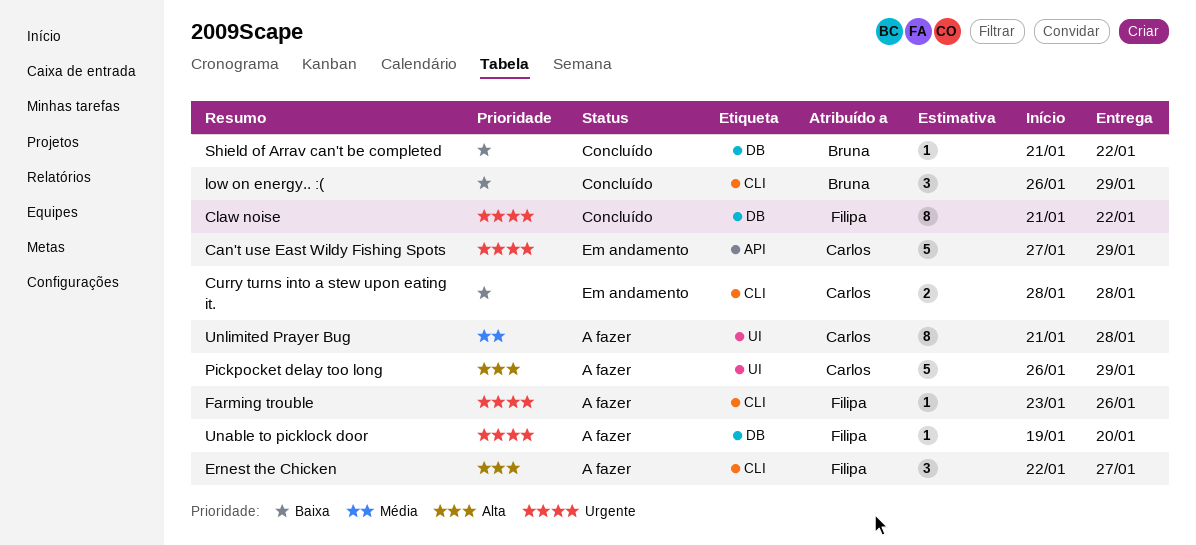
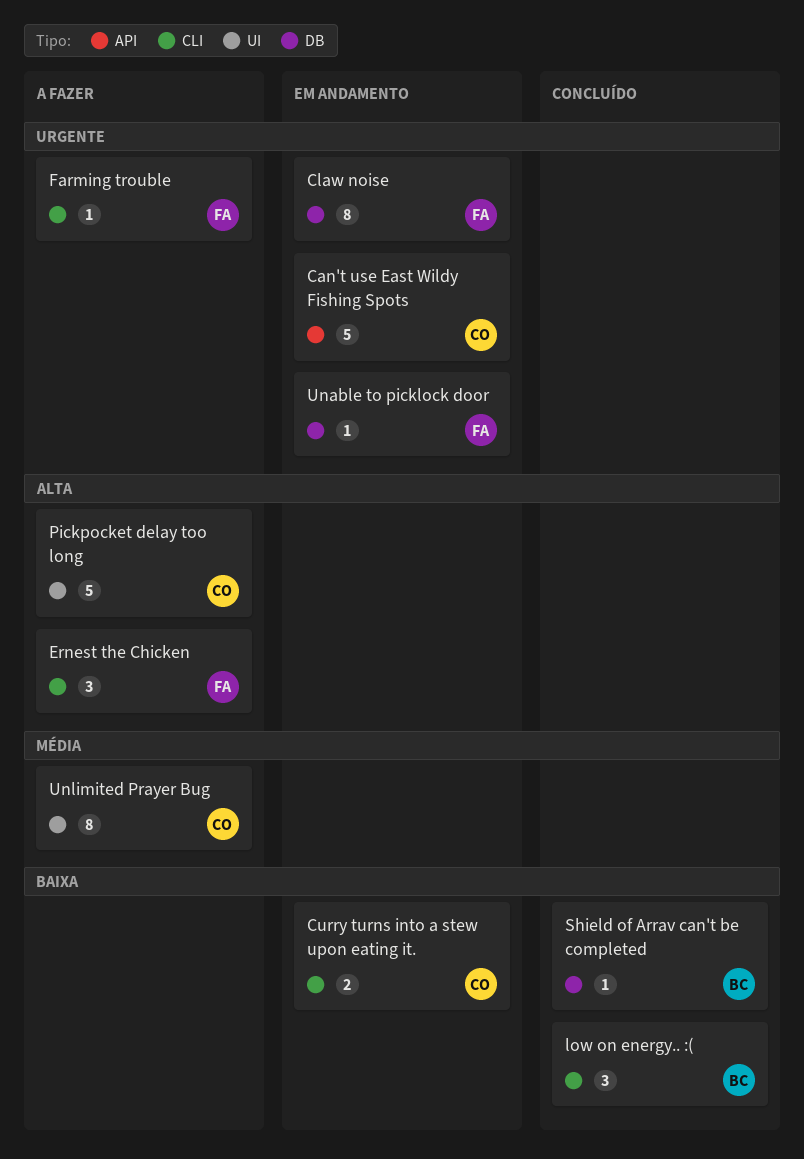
Claw noise, status: Concluído -> Em andamento
Unable to picklock door, status: A fazer -> Em andamento

